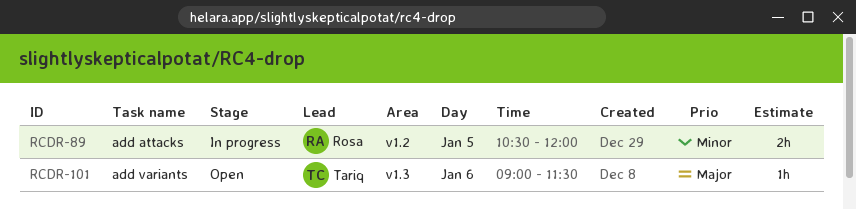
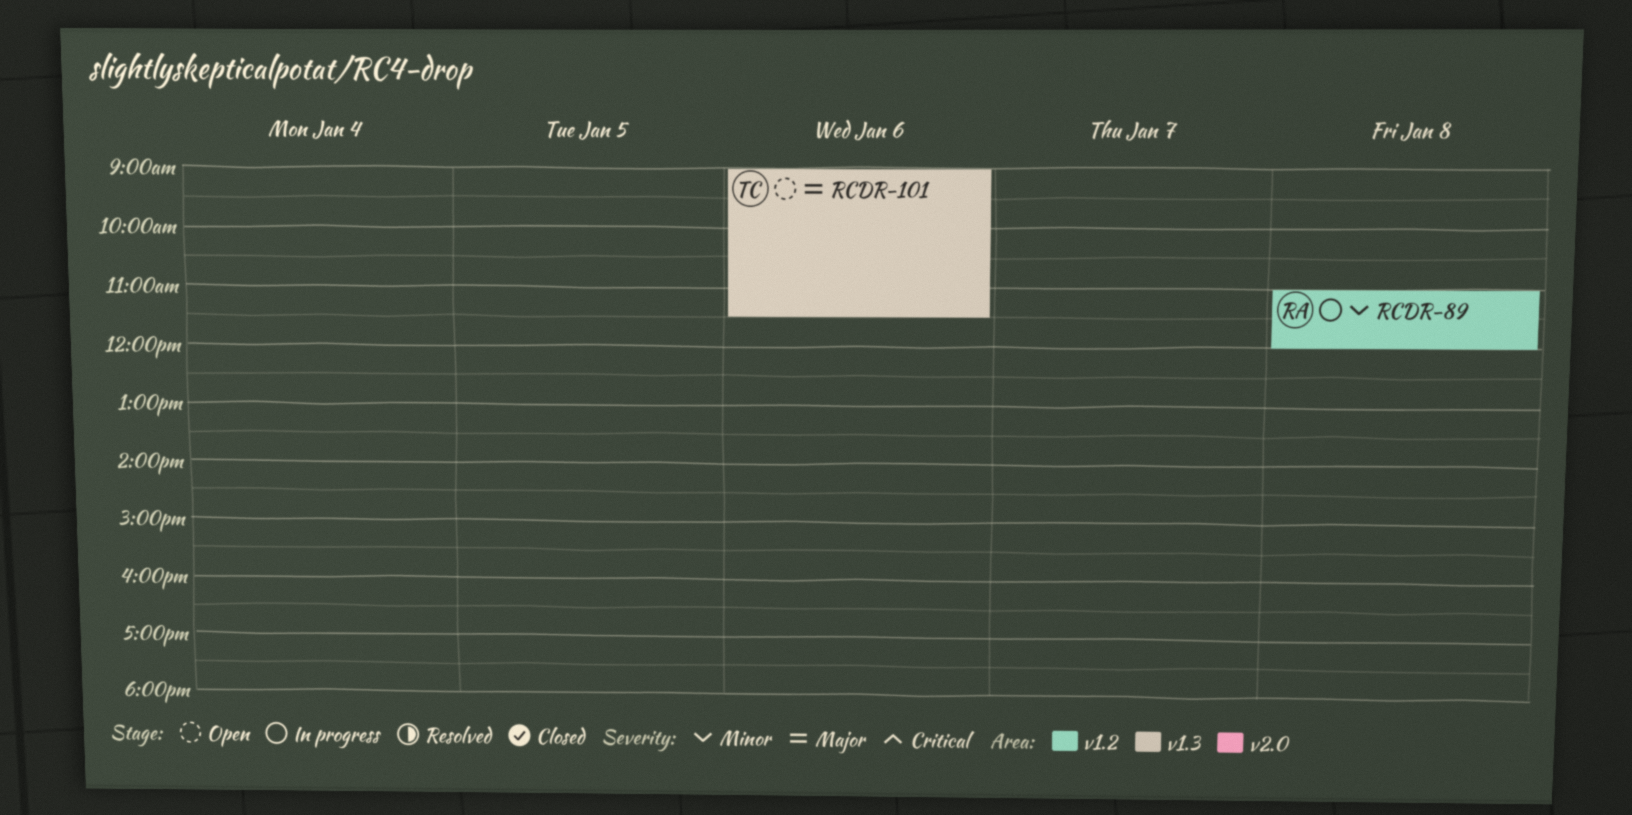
RCDR-89, day: Jan 5 -> Jan 8
RCDR-89, begins: 10:30 -> 11:00

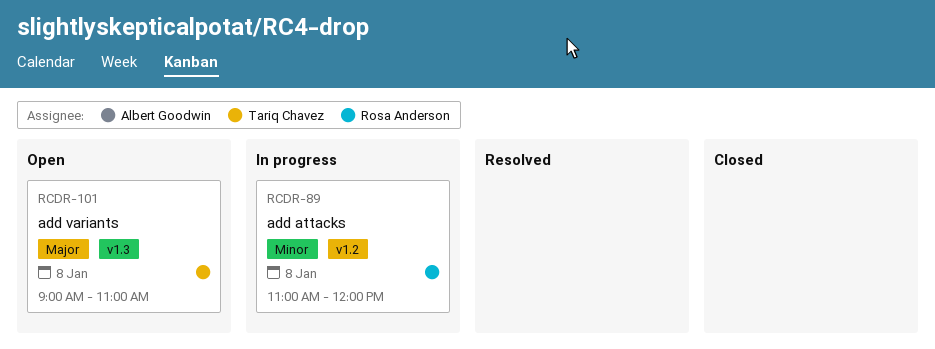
RCDR-101, day: Jan 6 -> Jan 8
RCDR-101, ends: 11:30 -> 11:00

